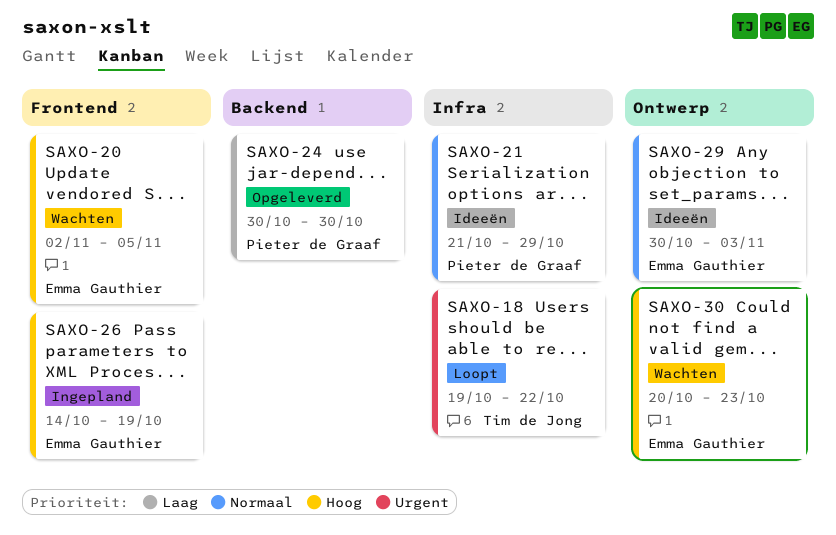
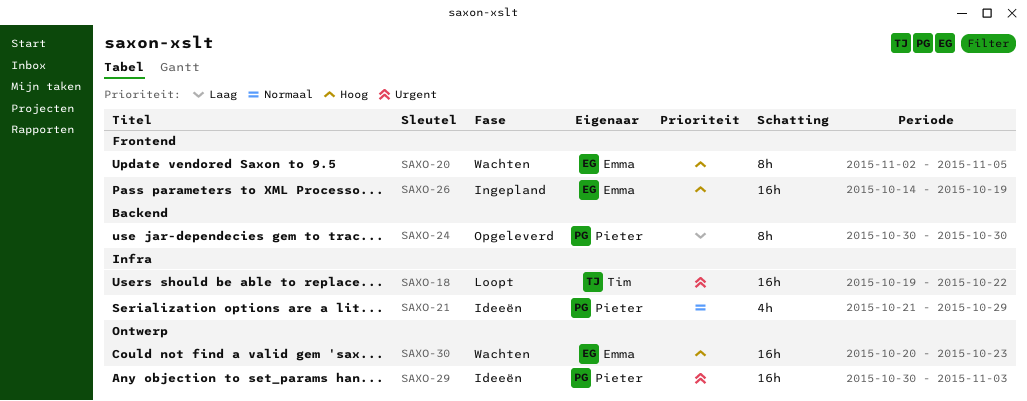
SAXO-29, owner: Emma Gauthier -> Pieter de Graaf
SAXO-29, priority: Normaal -> Urgent

